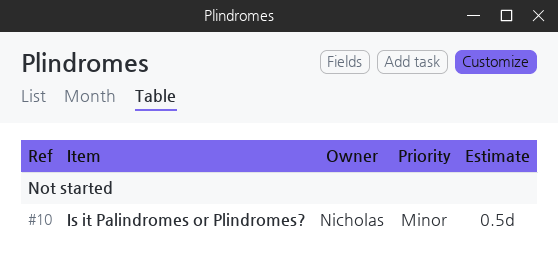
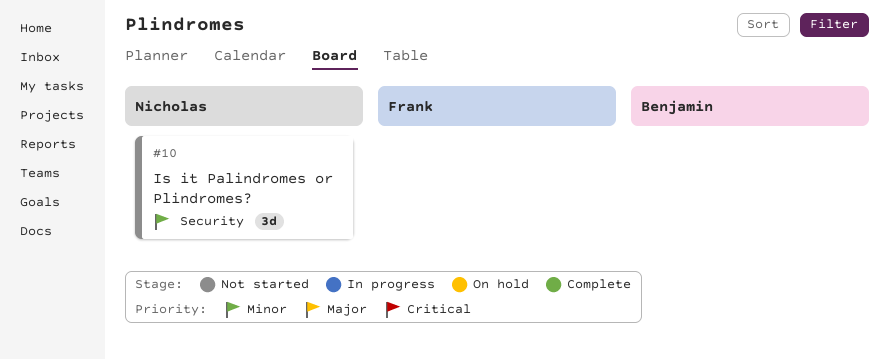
#10, estimate: 0.5d -> 3d

